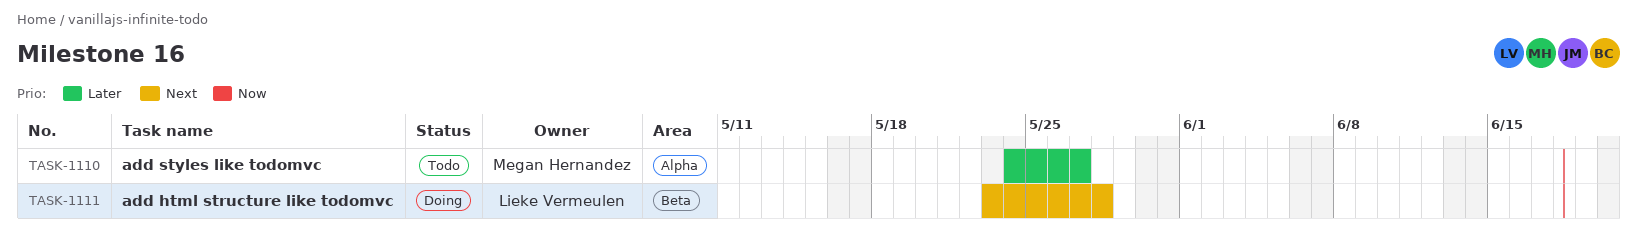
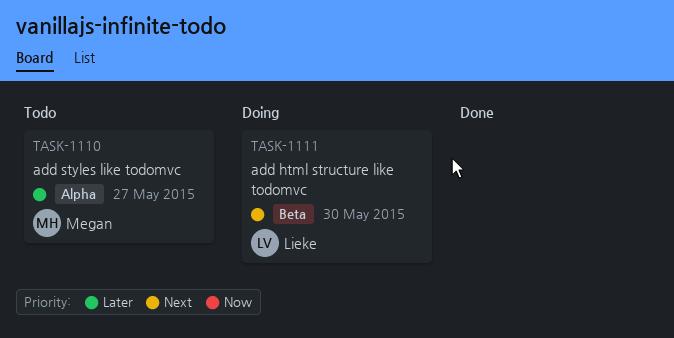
TASK-1111, due: May 28 -> May 30

